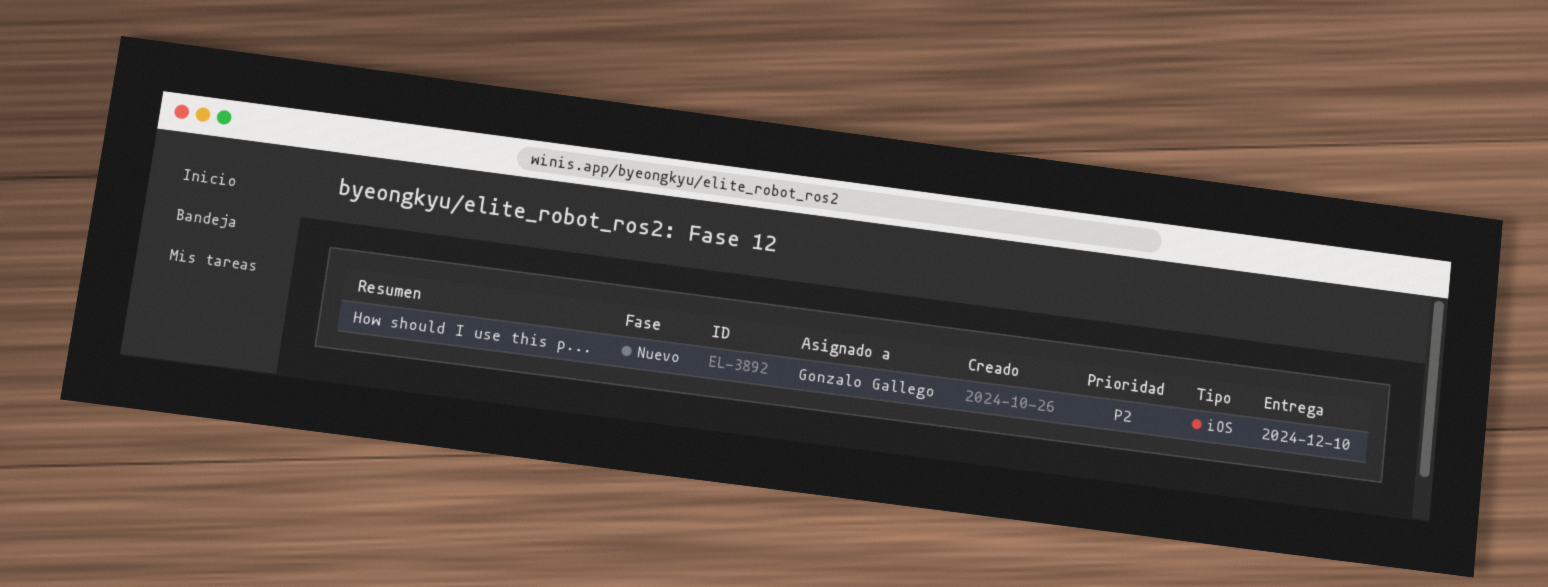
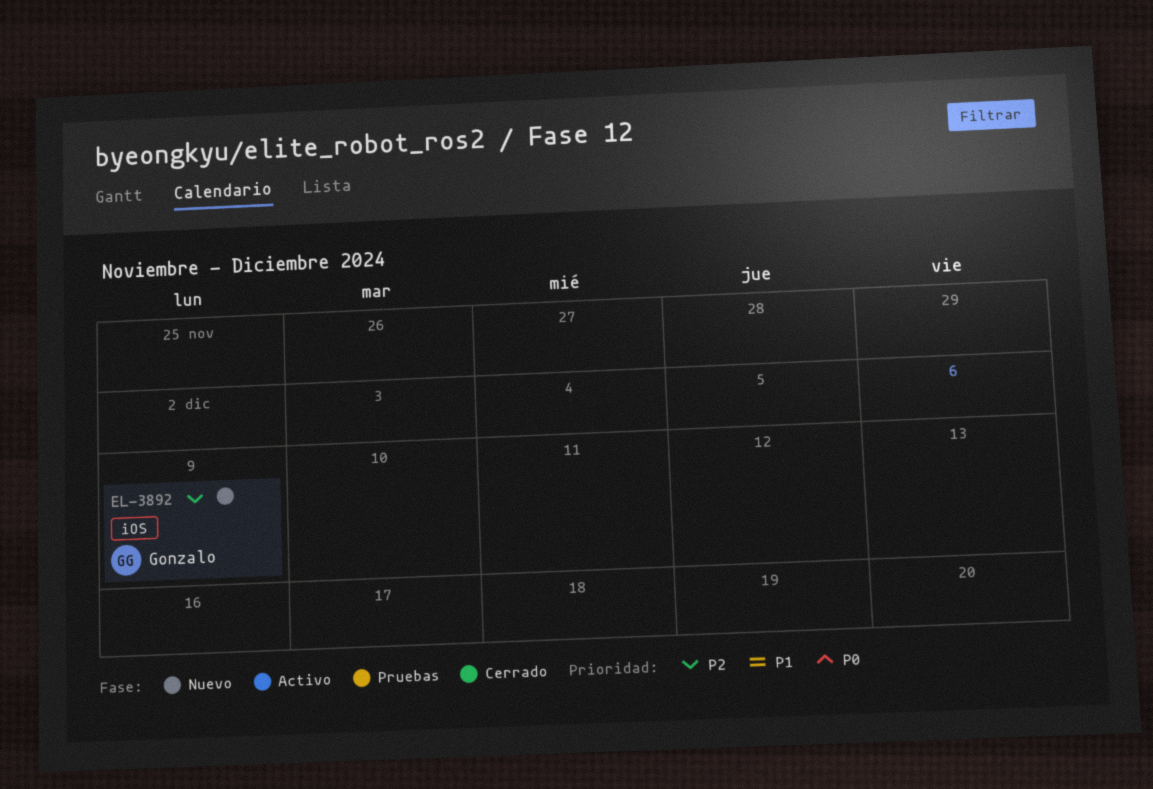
EL-3892, due: Dec 10 -> Dec 9

